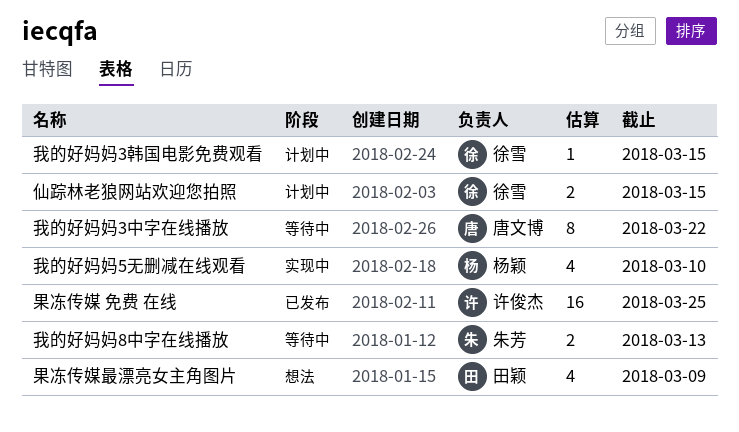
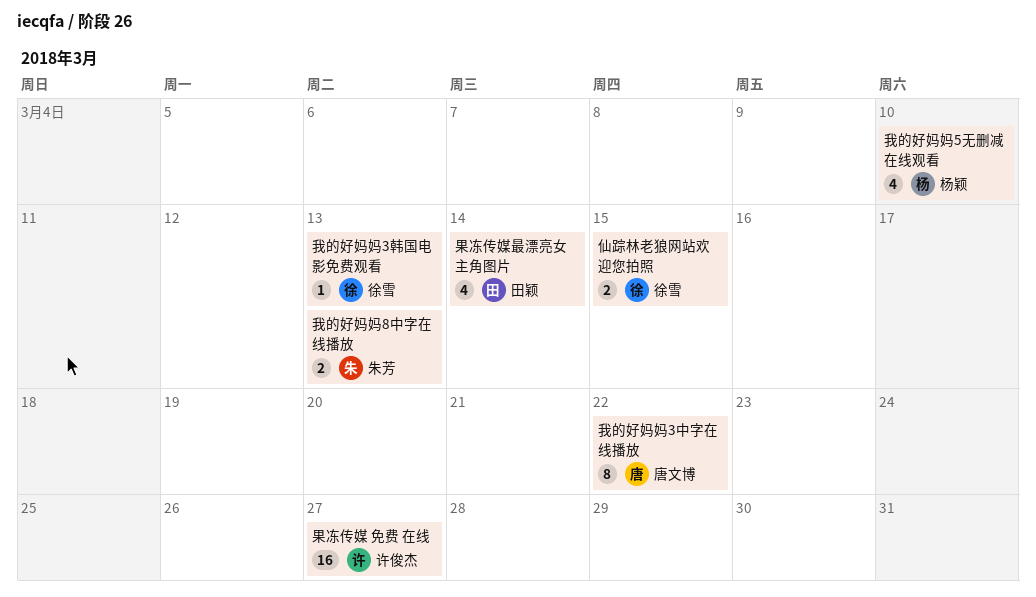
我的好妈妈3韩国电影免费观看, due: Mar 15 -> Mar 13
果冻传媒 免费 在线, due: Mar 25 -> Mar 27
果冻传媒最漂亮女主角图片, due: Mar 9 -> Mar 14

